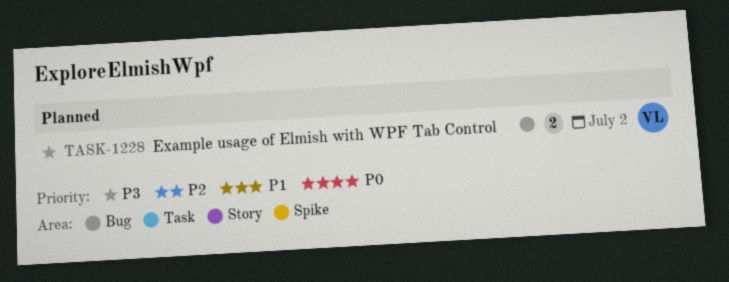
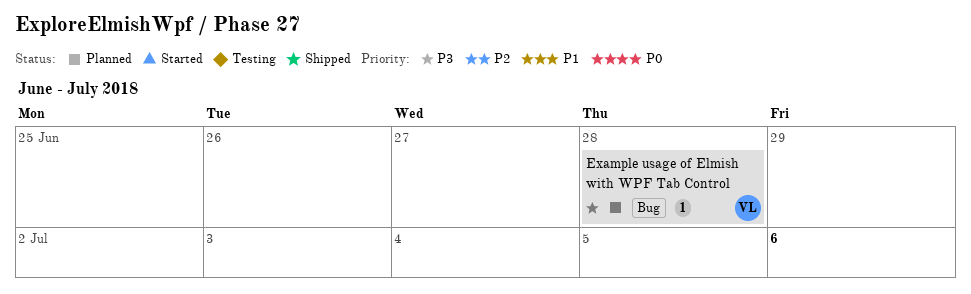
Example usage of Elmish with WPF Tab Control, estimate: 2 -> 1
Example usage of Elmish with WPF Tab Control, due: Jul 2 -> Jun 28

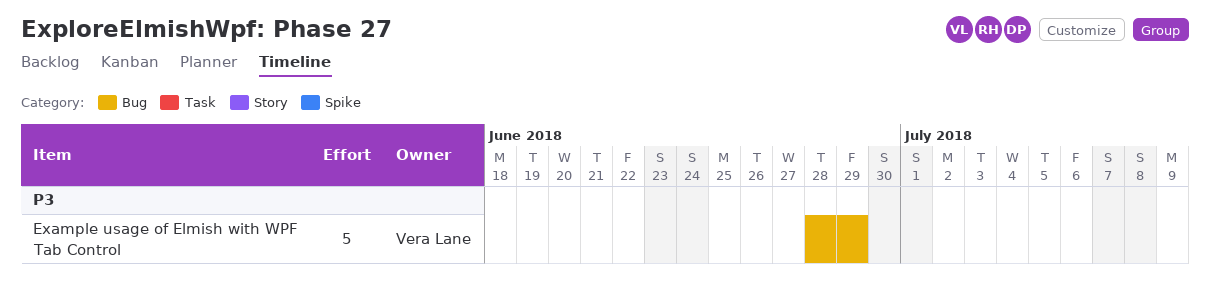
Example usage of Elmish with WPF Tab Control, estimate: 1 -> 5
Example usage of Elmish with WPF Tab Control, due: Jun 28 -> Jun 29

